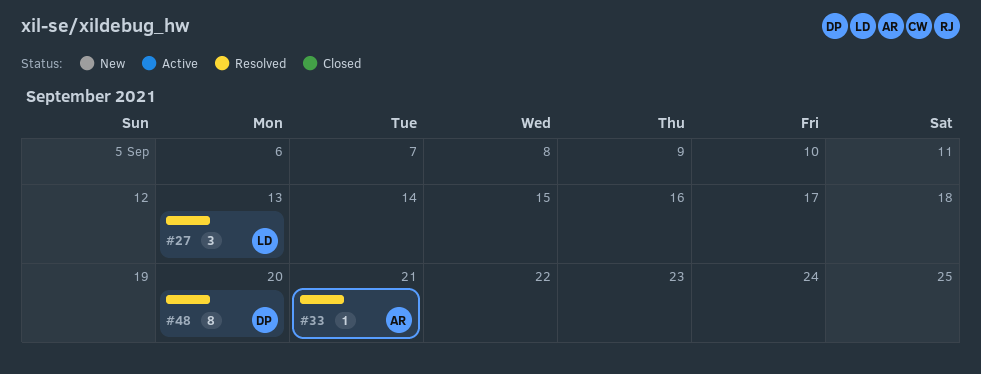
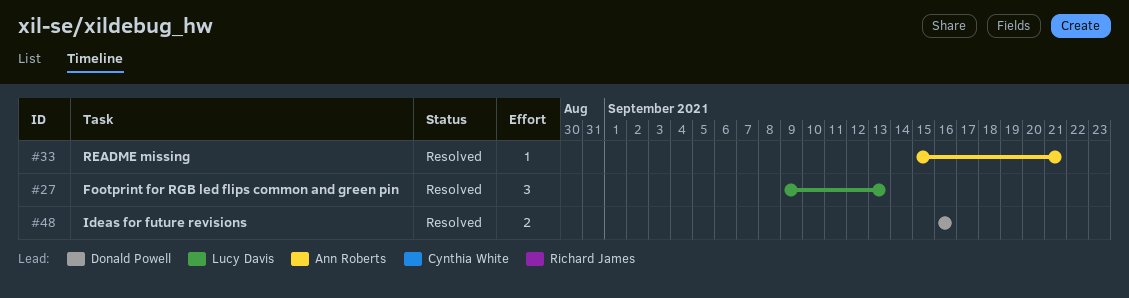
#48, estimate: 8 -> 2
#48, due: Sep 20 -> Sep 16

